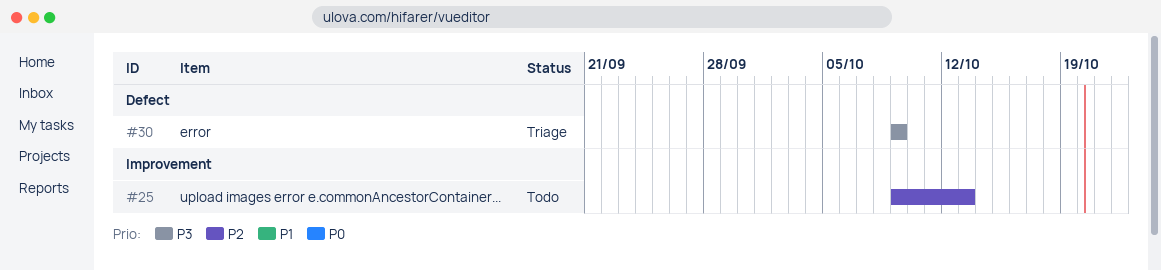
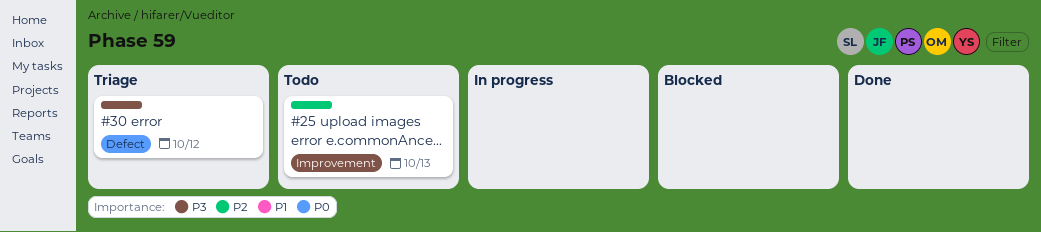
#30, due: Oct 9 -> Oct 12

